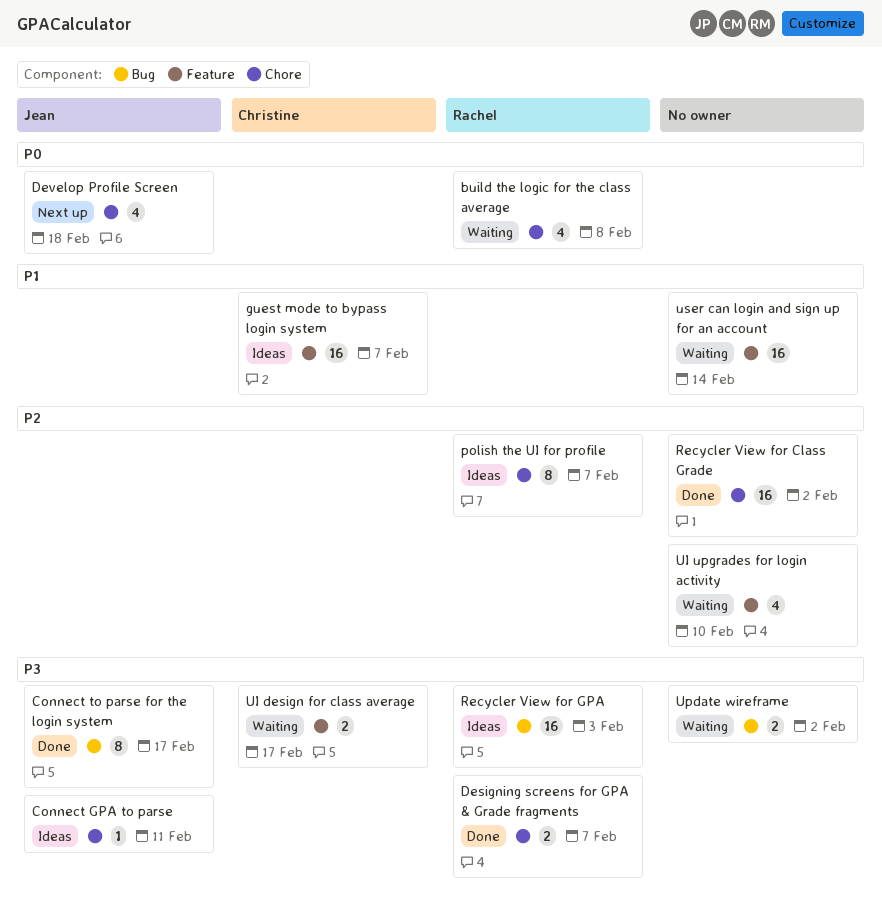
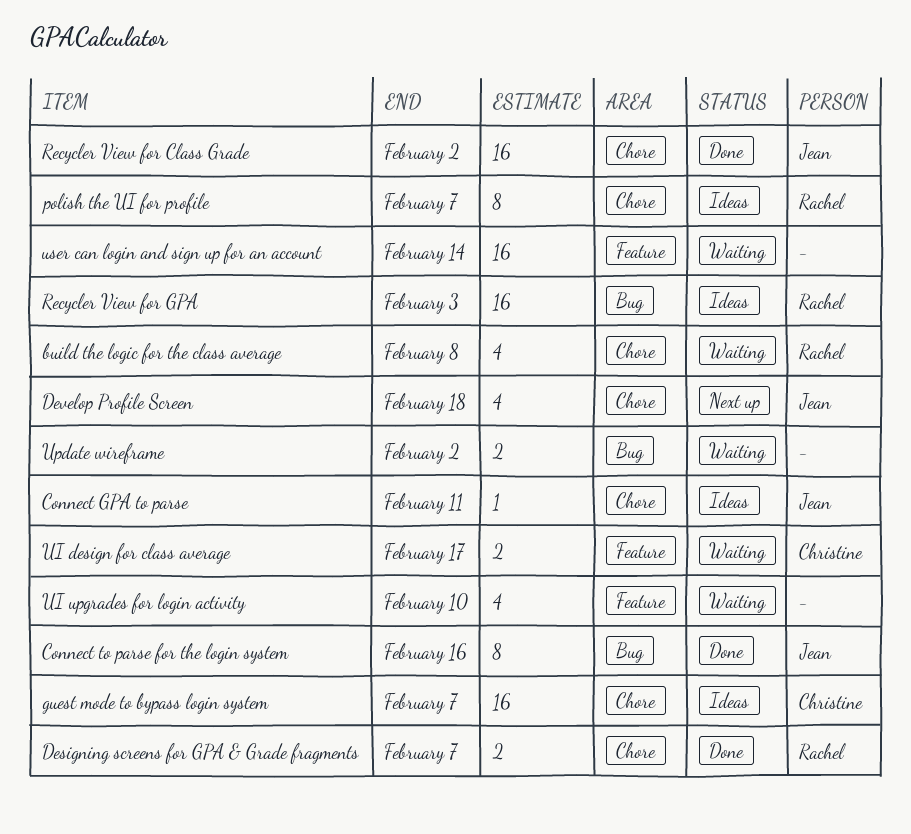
Connect to parse for the login system, due: Feb 17 -> Feb 16
guest mode to bypass login system, label: Feature -> Chore
Recycler View for Class Grade, owner: none -> Jean

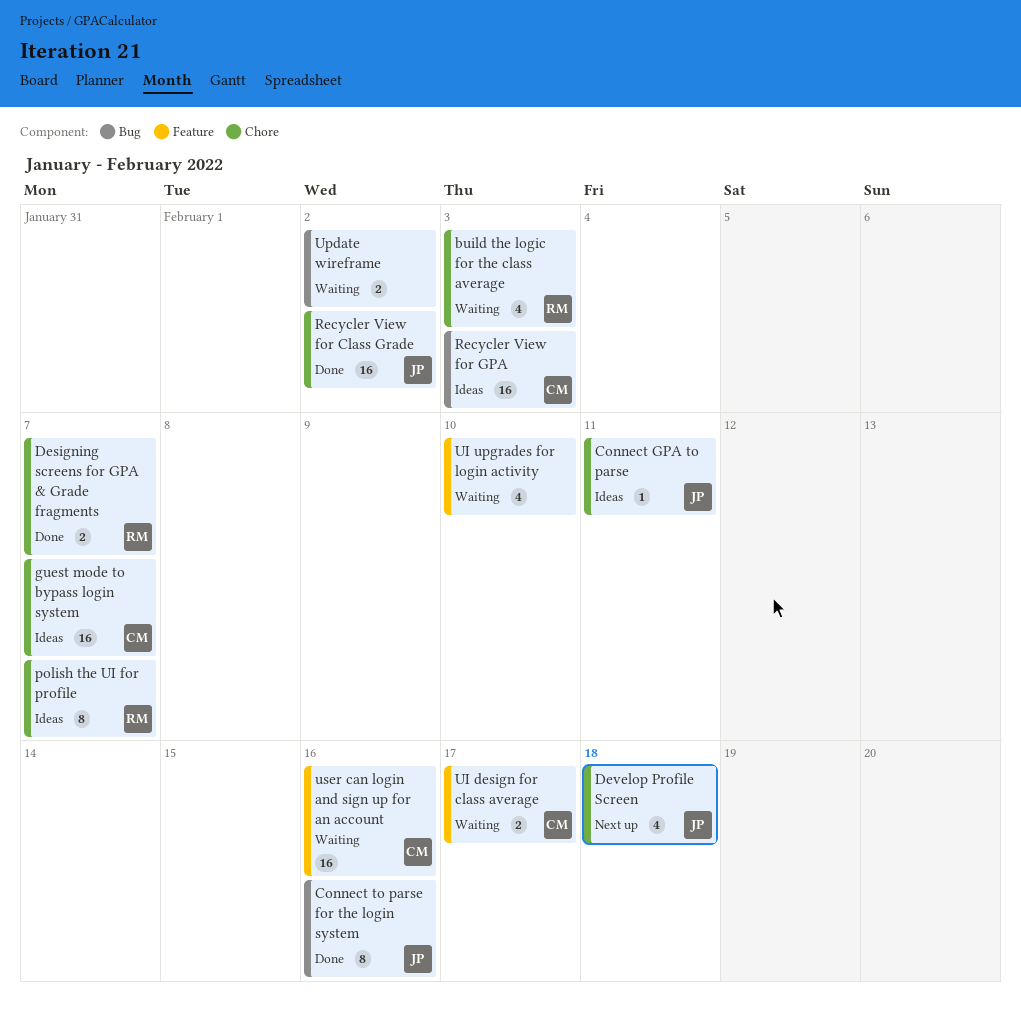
build the logic for the class average, due: Feb 8 -> Feb 3
Recycler View for GPA, owner: Rachel -> Christine
user can login and sign up for an account, owner: none -> Christine
user can login and sign up for an account, due: Feb 14 -> Feb 16

